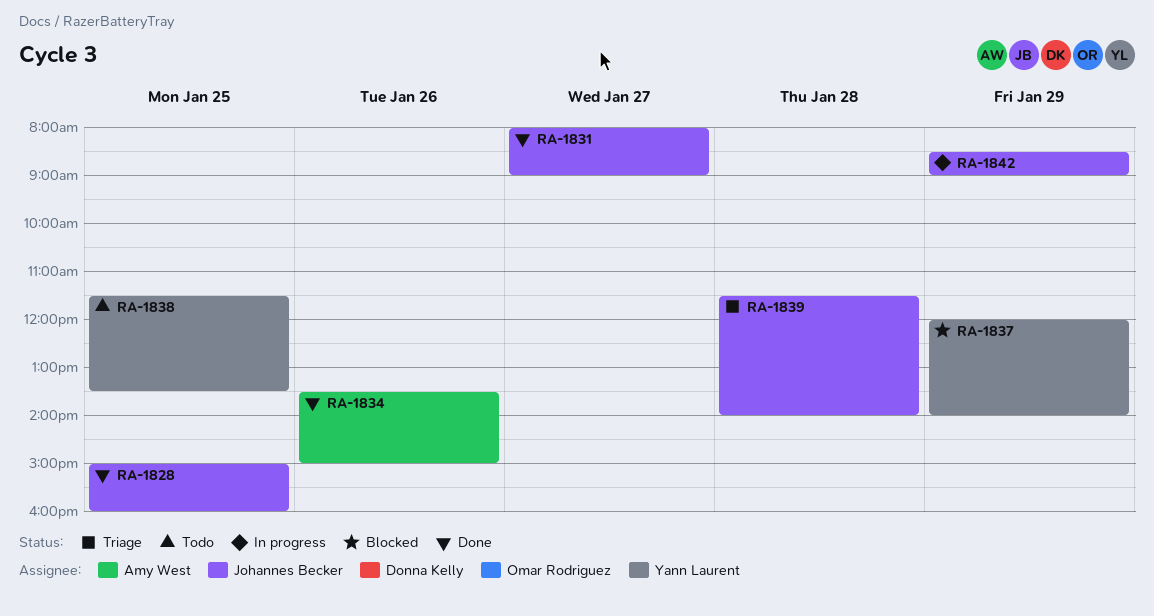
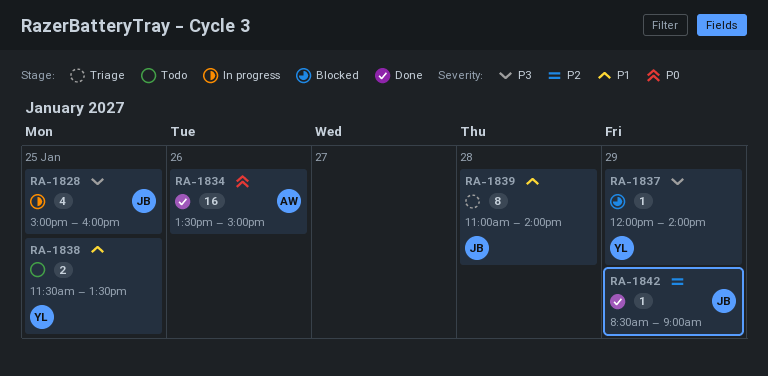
RA-1828, status: Done -> In progress
RA-1831: present -> none
RA-1839, begins: 11:30 -> 11:00
RA-1842, status: In progress -> Done

